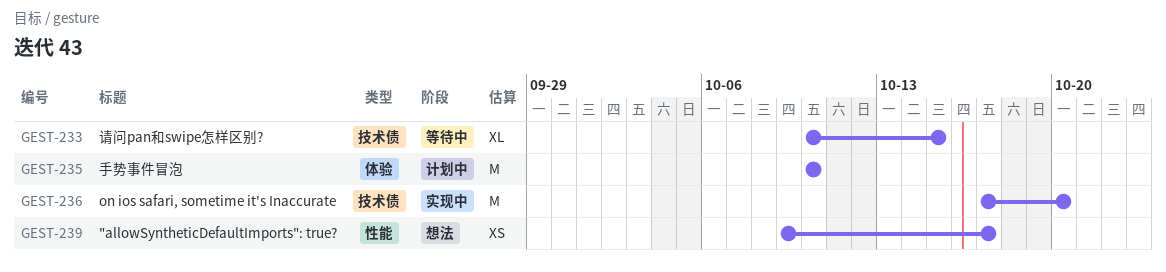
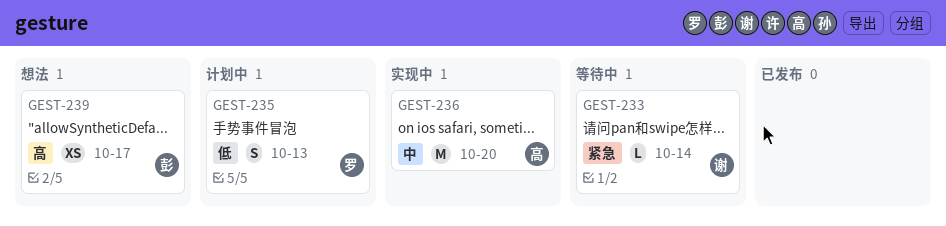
GEST-233, estimate: XL -> L
GEST-233, due: Oct 15 -> Oct 14
GEST-235, estimate: M -> S
GEST-235, due: Oct 10 -> Oct 13

